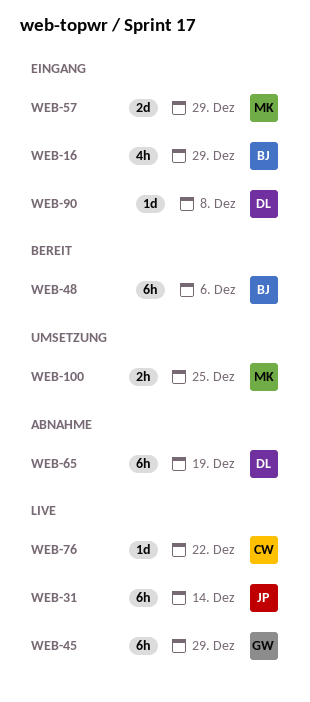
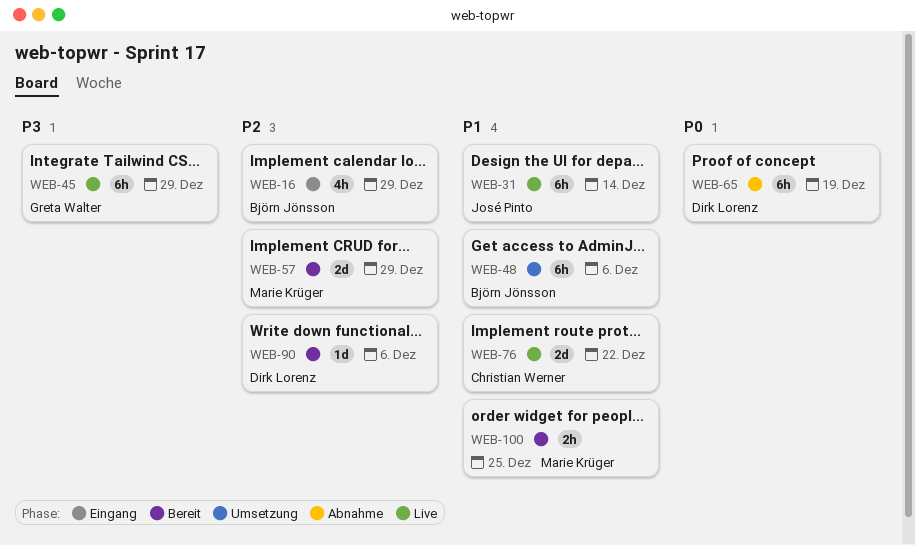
WEB-48, status: Bereit -> Umsetzung
WEB-57, status: Eingang -> Bereit
WEB-76, estimate: 1d -> 2d
WEB-90, status: Eingang -> Bereit
WEB-90, due: Dec 8 -> Dec 6
WEB-100, status: Umsetzung -> Bereit

